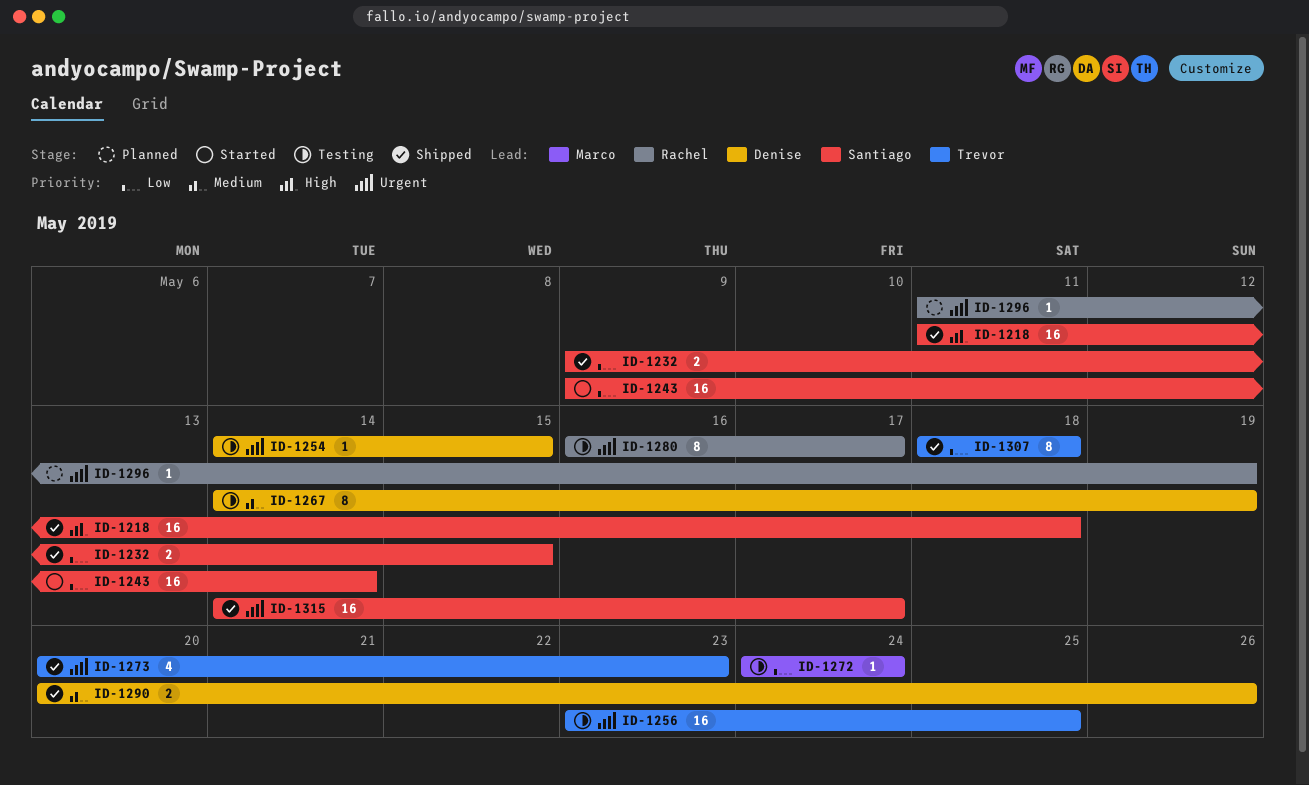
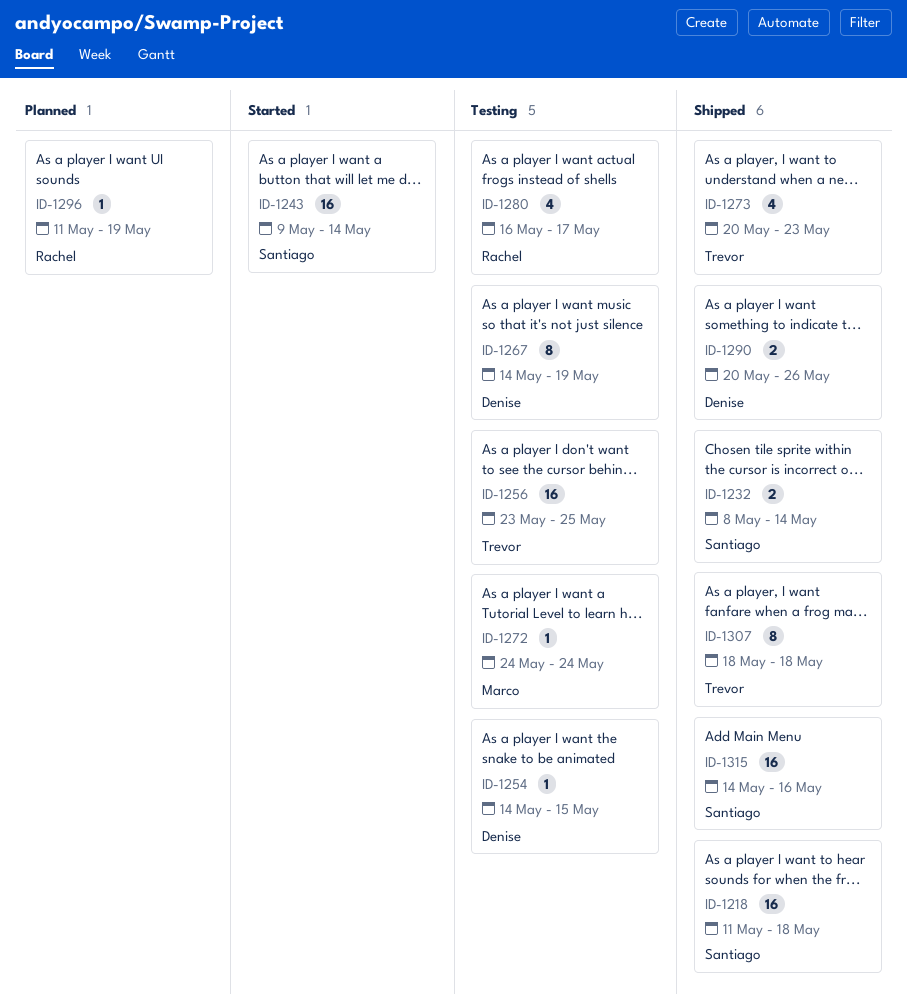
ID-1232, start: May 9 -> May 8
ID-1232, due: May 15 -> May 14
ID-1280, estimate: 8 -> 4
ID-1315, due: May 17 -> May 16

